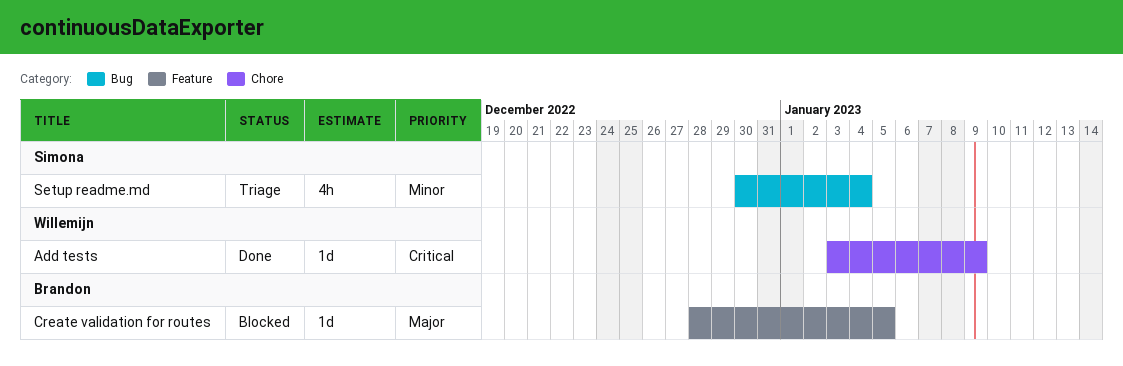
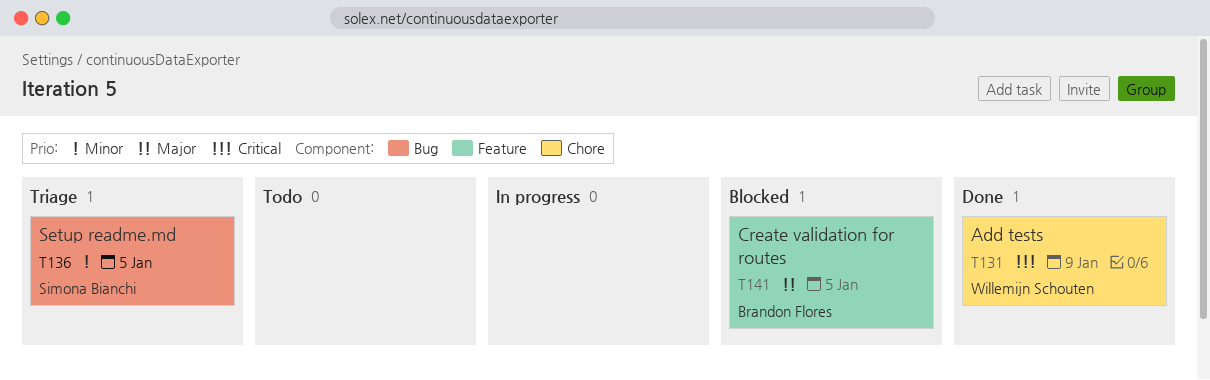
Setup readme.md, due: Jan 4 -> Jan 5

